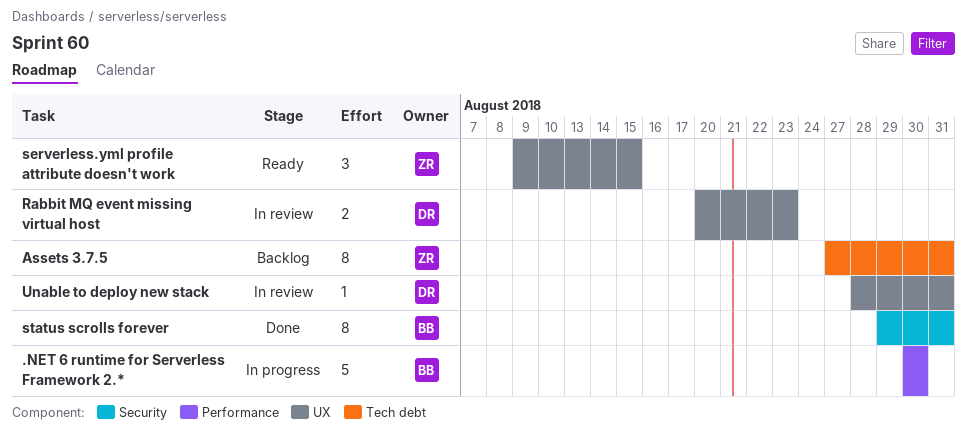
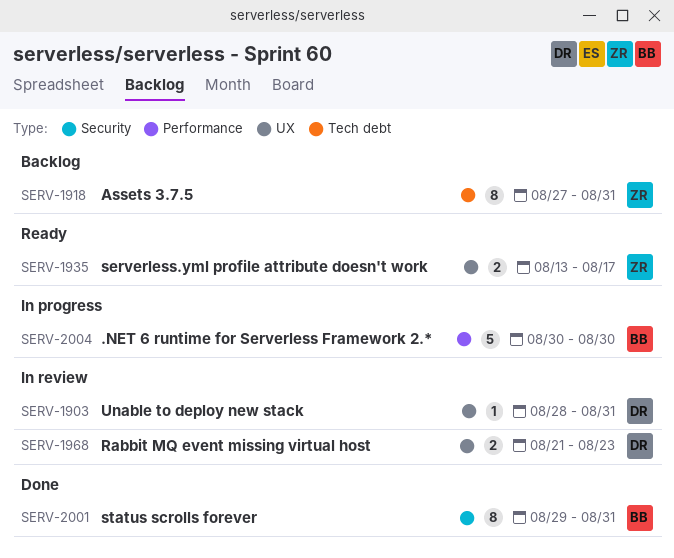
Rabbit MQ event missing virtual host, start: Aug 20 -> Aug 21
serverless.yml profile attribute doesn't work, estimate: 3 -> 2
serverless.yml profile attribute doesn't work, start: Aug 9 -> Aug 13
serverless.yml profile attribute doesn't work, due: Aug 15 -> Aug 17

